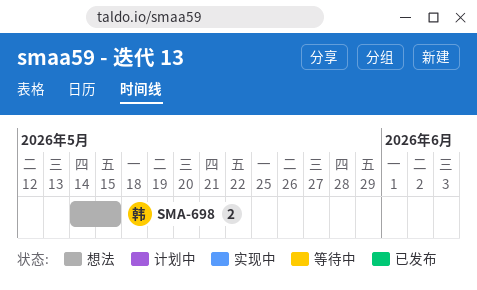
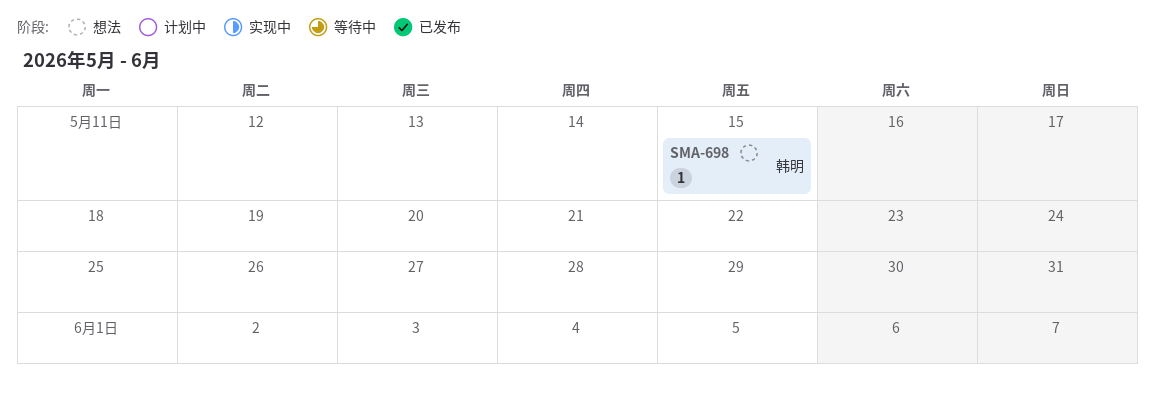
SMA-698, estimate: 2 -> 1

